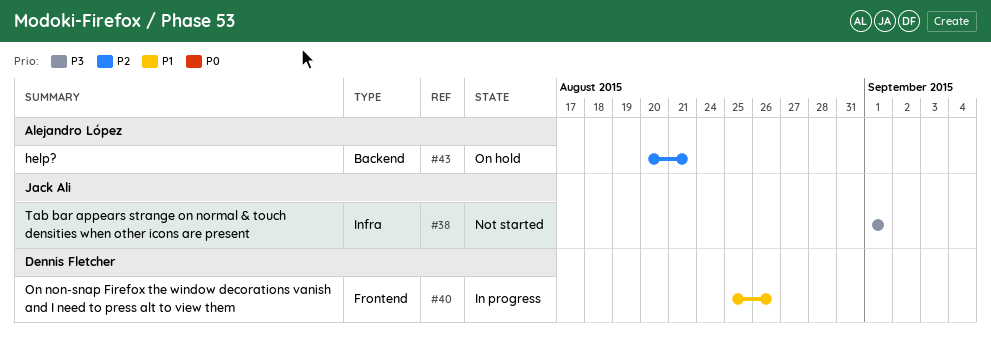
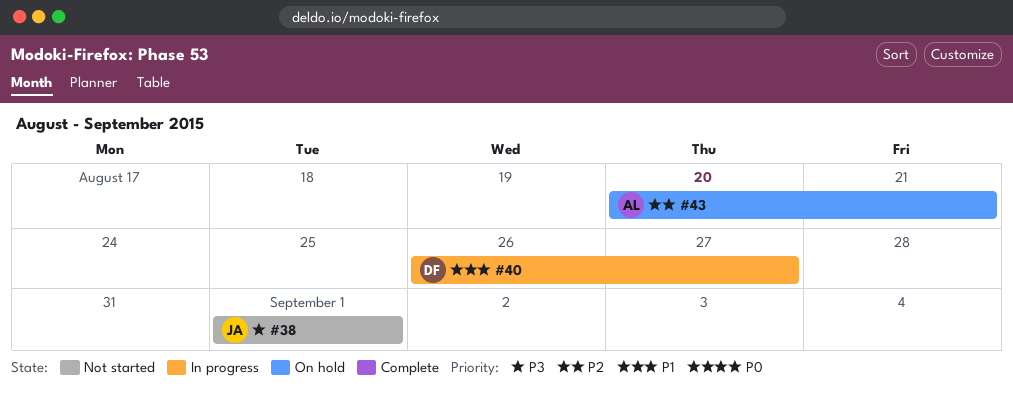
#40, start: Aug 25 -> Aug 26
#40, due: Aug 26 -> Aug 27

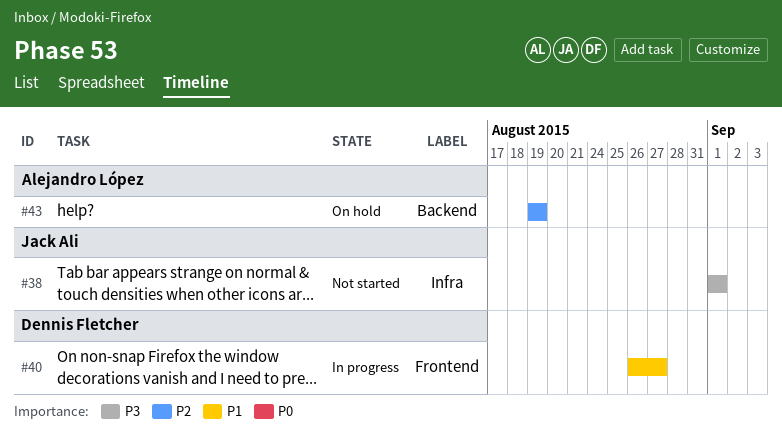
#43, start: Aug 20 -> Aug 19
#43, due: Aug 21 -> Aug 19

